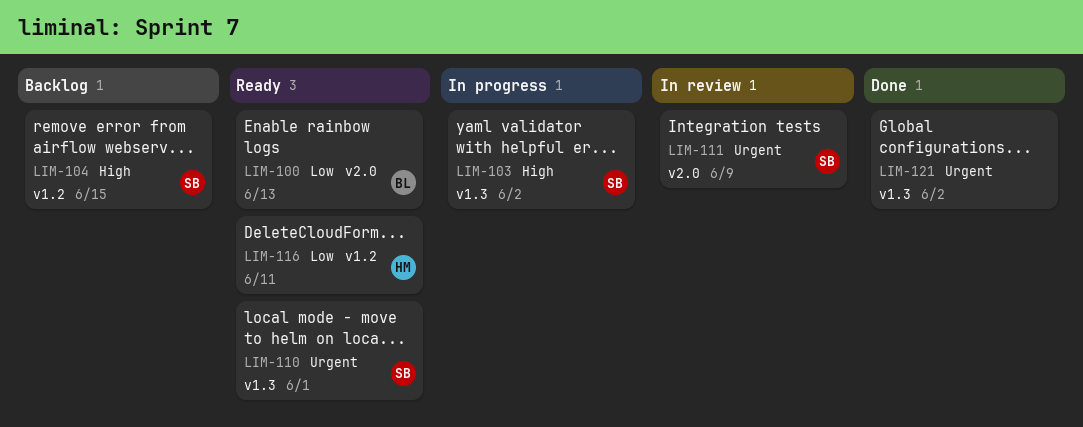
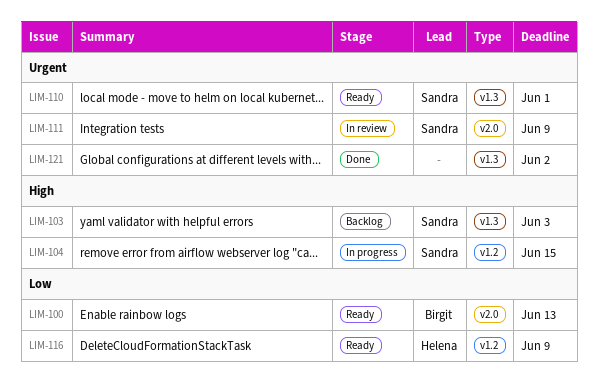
LIM-103, status: In progress -> Backlog
LIM-103, due: Jun 2 -> Jun 3
LIM-104, status: Backlog -> In progress
LIM-116, due: Jun 11 -> Jun 9

